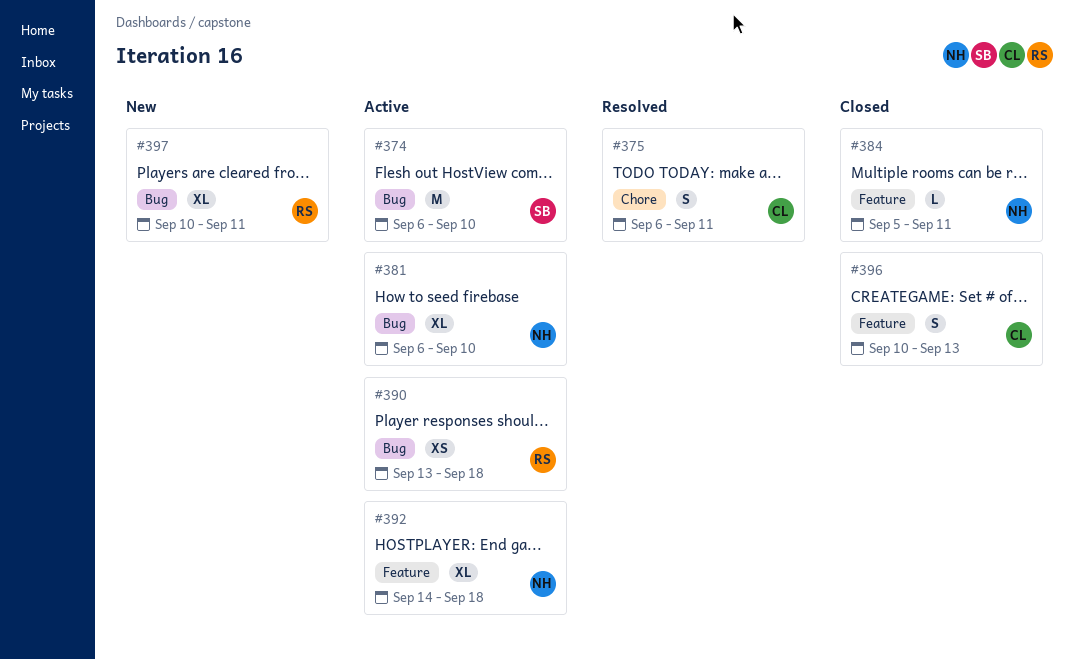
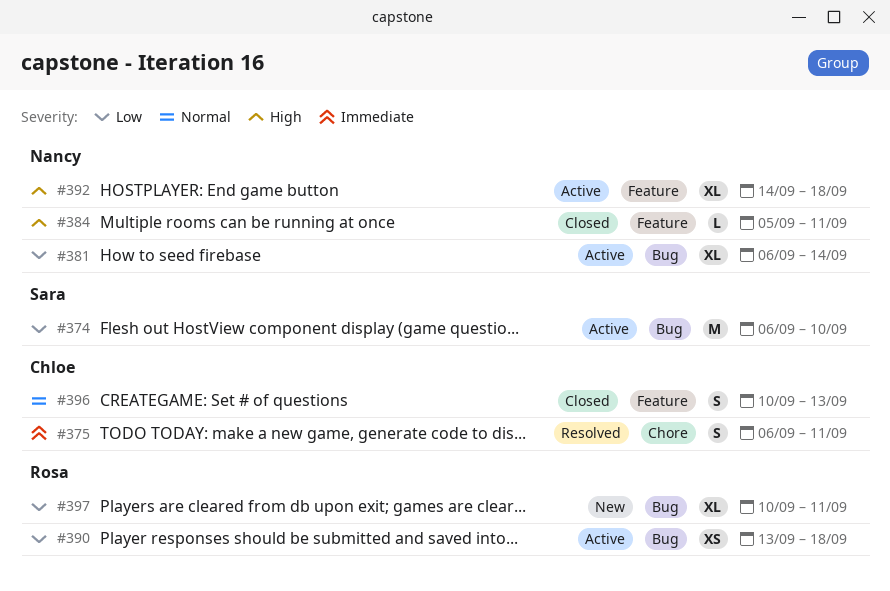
#381, due: Sep 10 -> Sep 14

